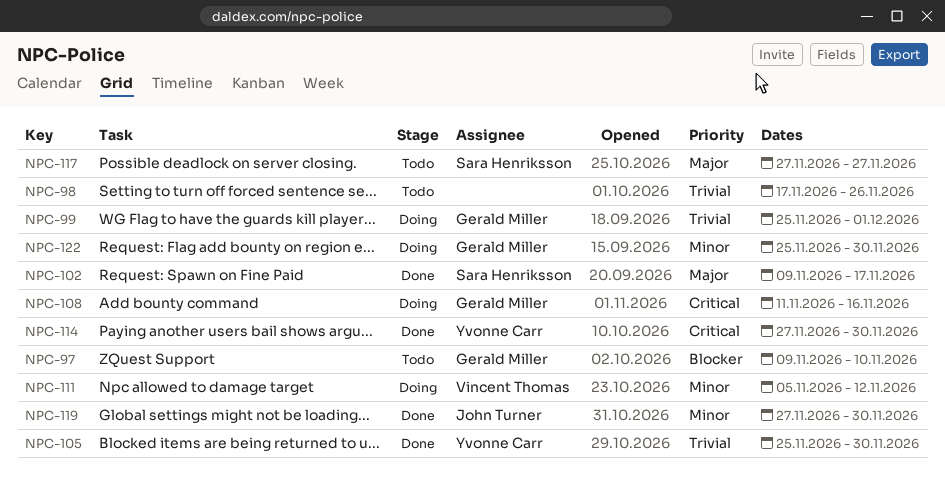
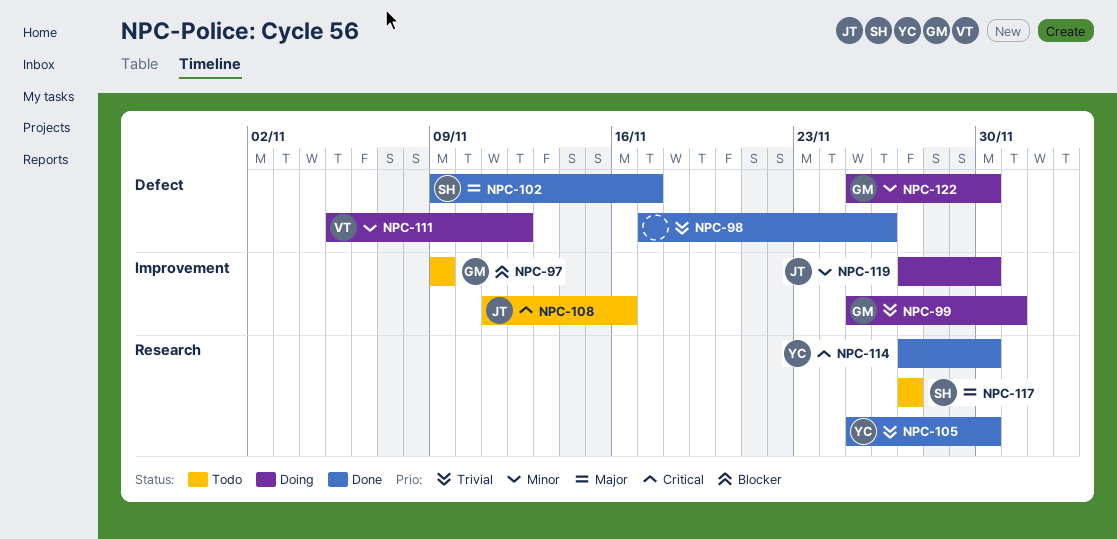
NPC-97, due: Nov 10 -> Nov 9
NPC-98, status: Todo -> Done
NPC-108, status: Doing -> Todo
NPC-108, owner: Gerald Miller -> John Turner
NPC-119, status: Done -> Doing

